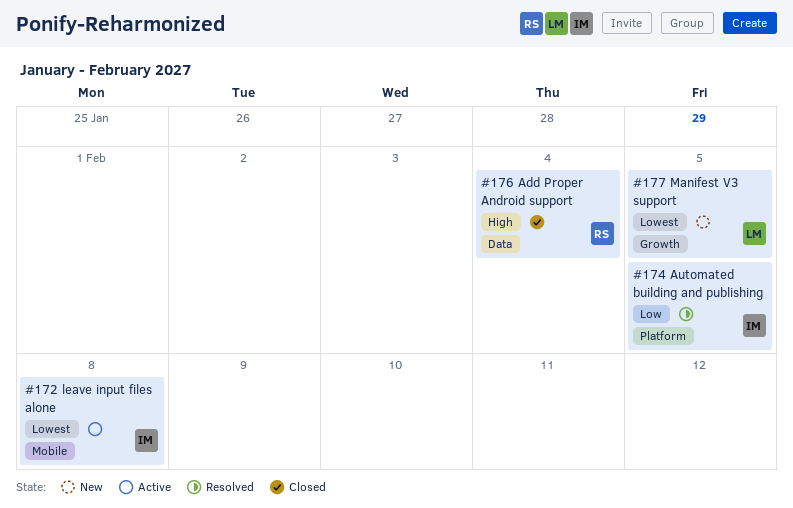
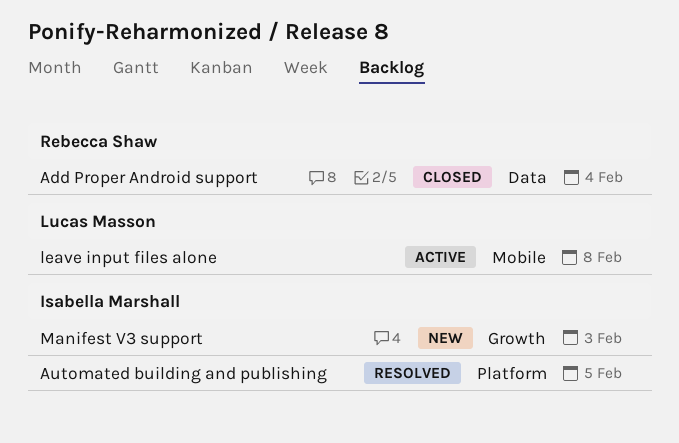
leave input files alone, owner: Isabella Marshall -> Lucas Masson
Manifest V3 support, owner: Lucas Masson -> Isabella Marshall
Manifest V3 support, due: Feb 5 -> Feb 3

